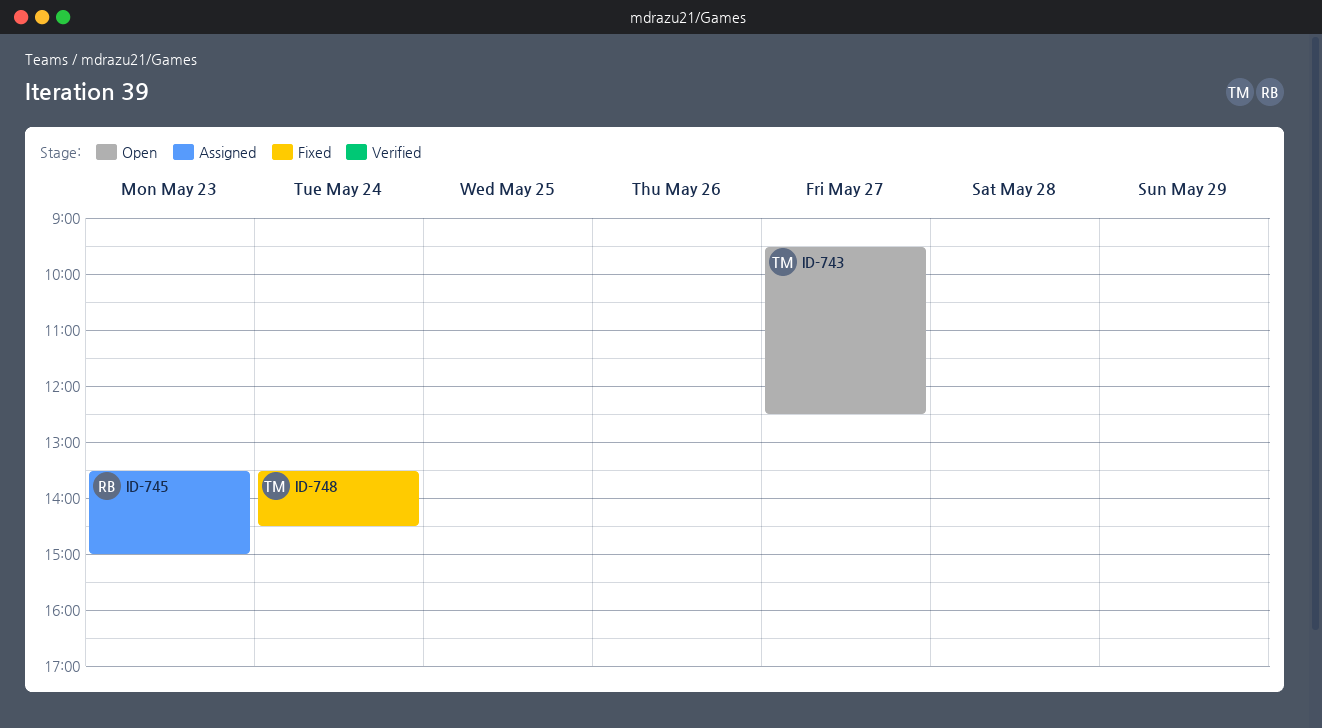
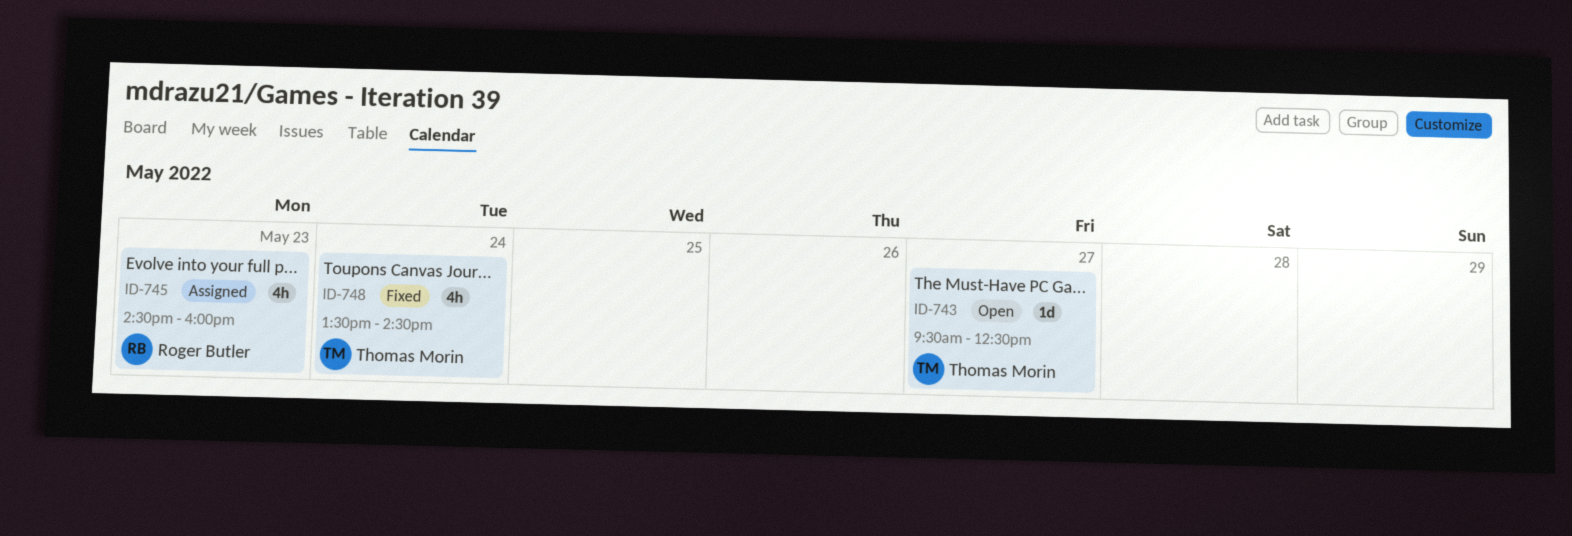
ID-745, begins: 13:30 -> 14:30
ID-745, ends: 15:00 -> 16:00

